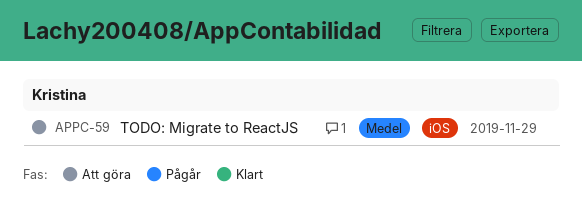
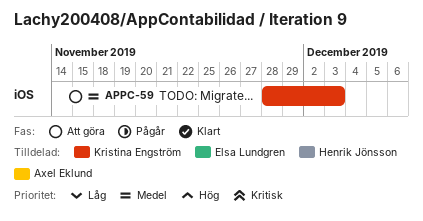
APPC-59, due: Nov 29 -> Dec 3

